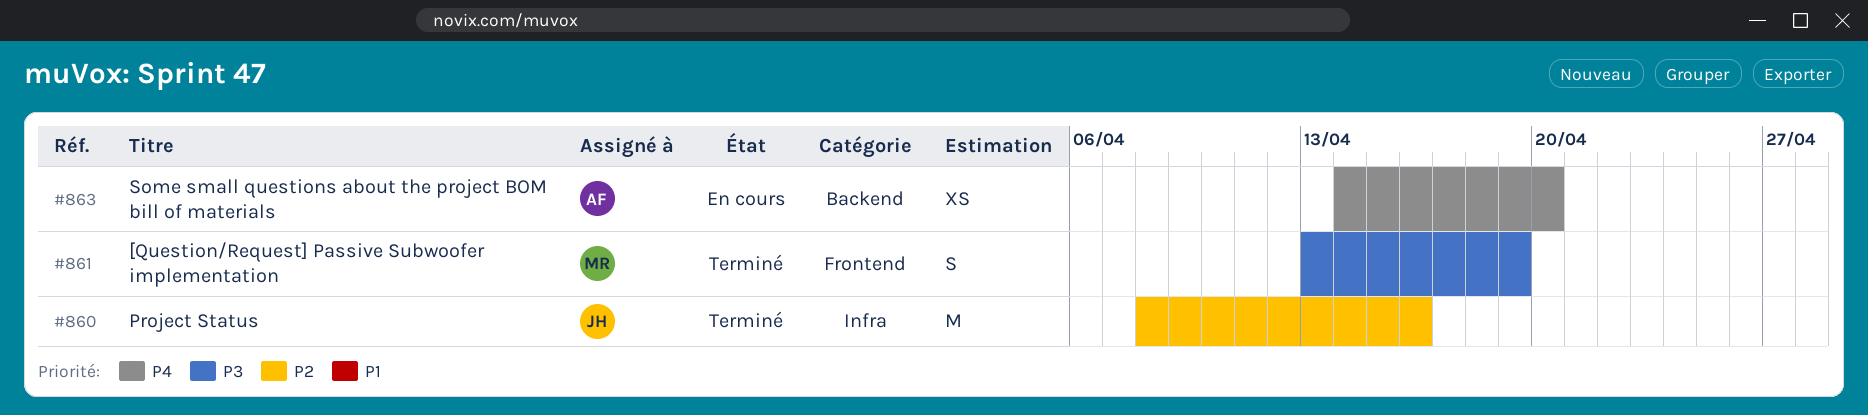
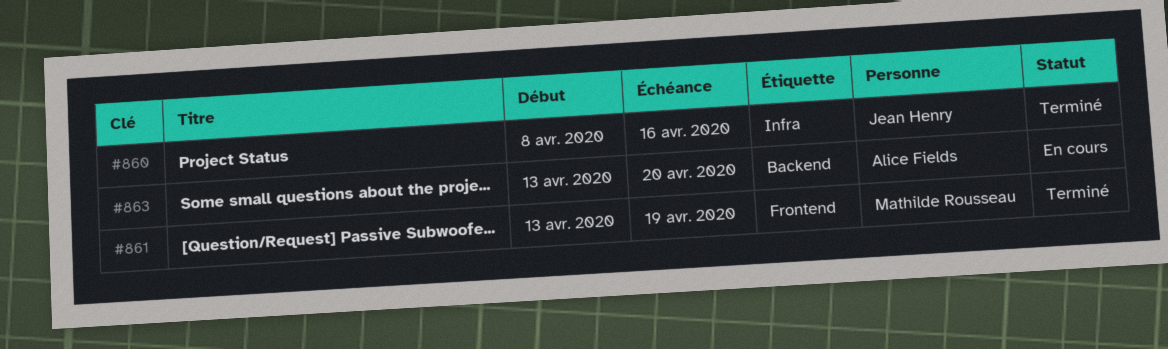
#863, start: Apr 14 -> Apr 13

